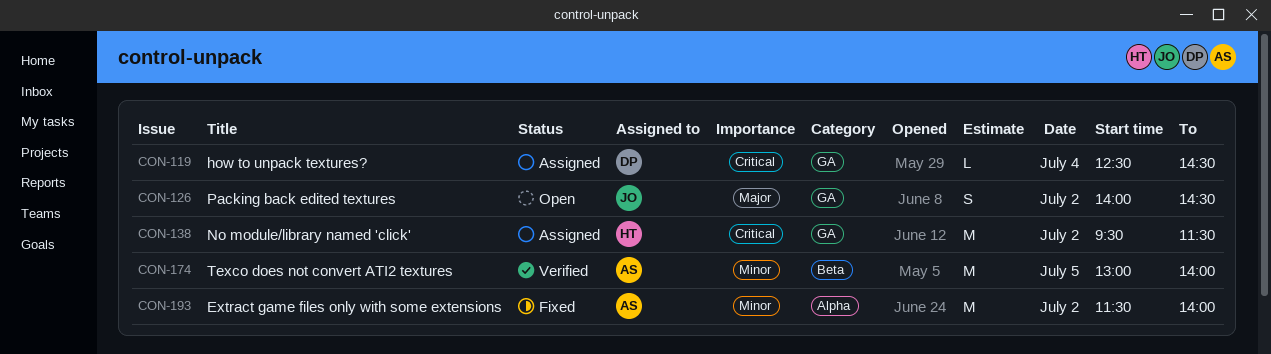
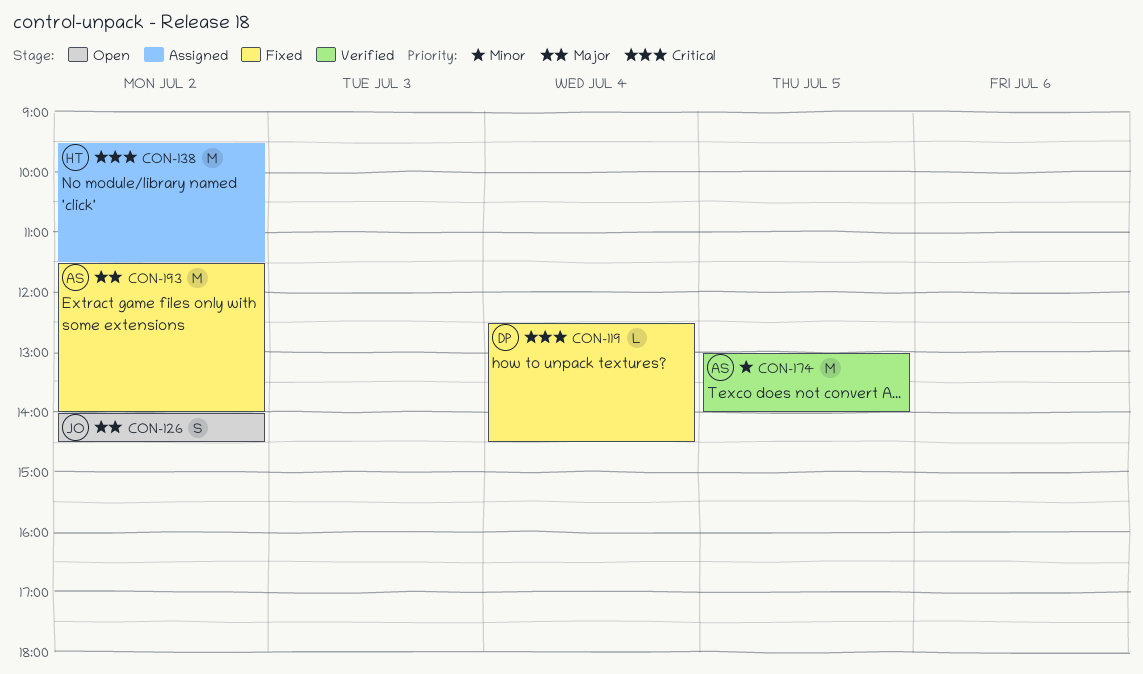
CON-119, status: Assigned -> Fixed
CON-193, priority: Minor -> Major

